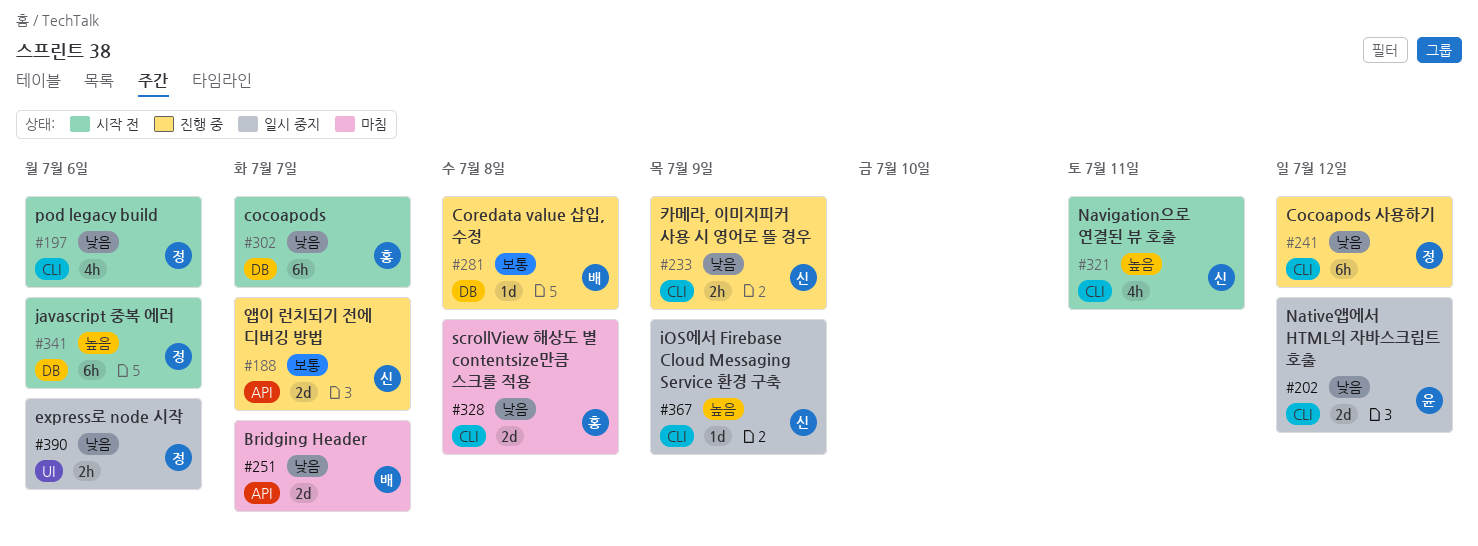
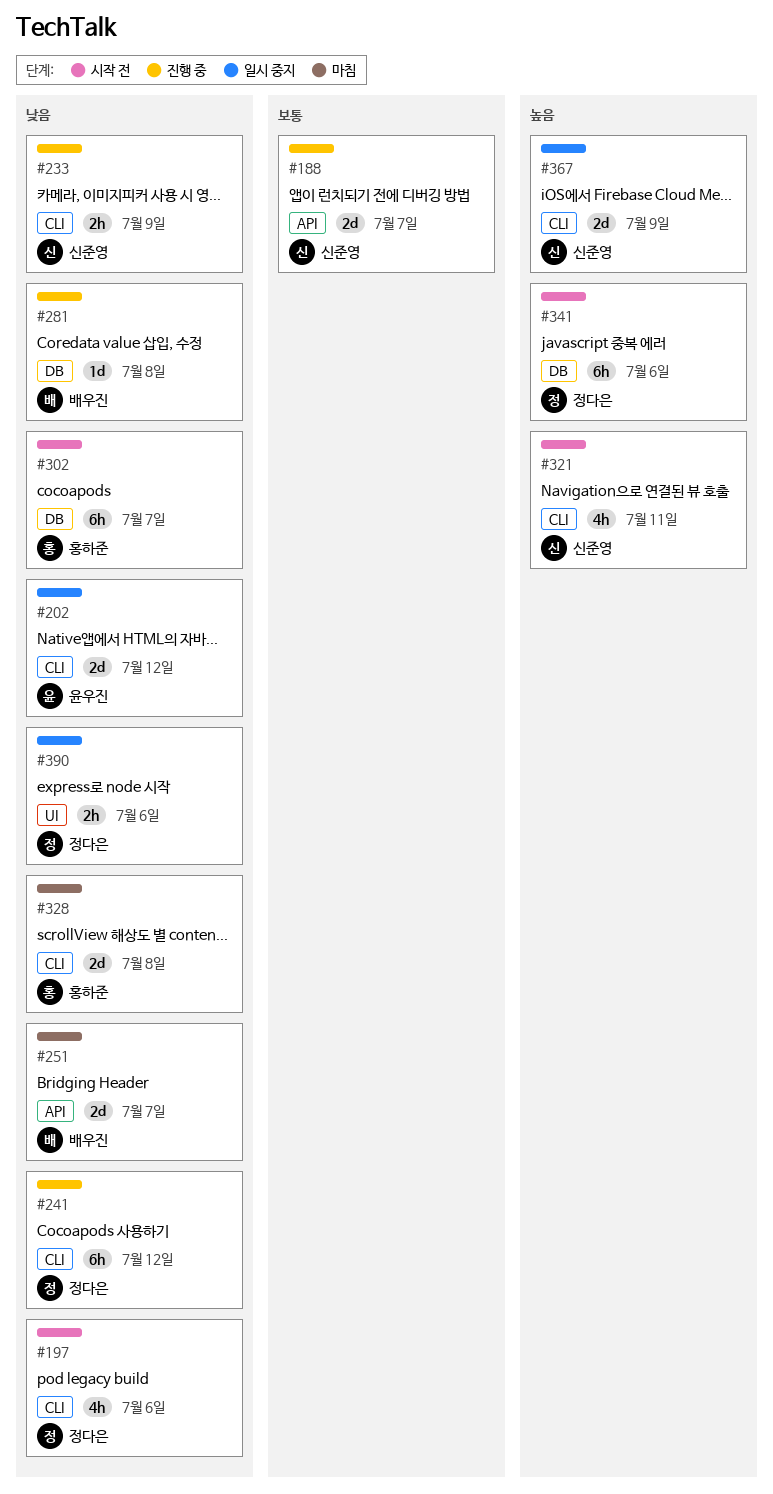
#281, priority: 보통 -> 낮음
#367, estimate: 1d -> 2d

